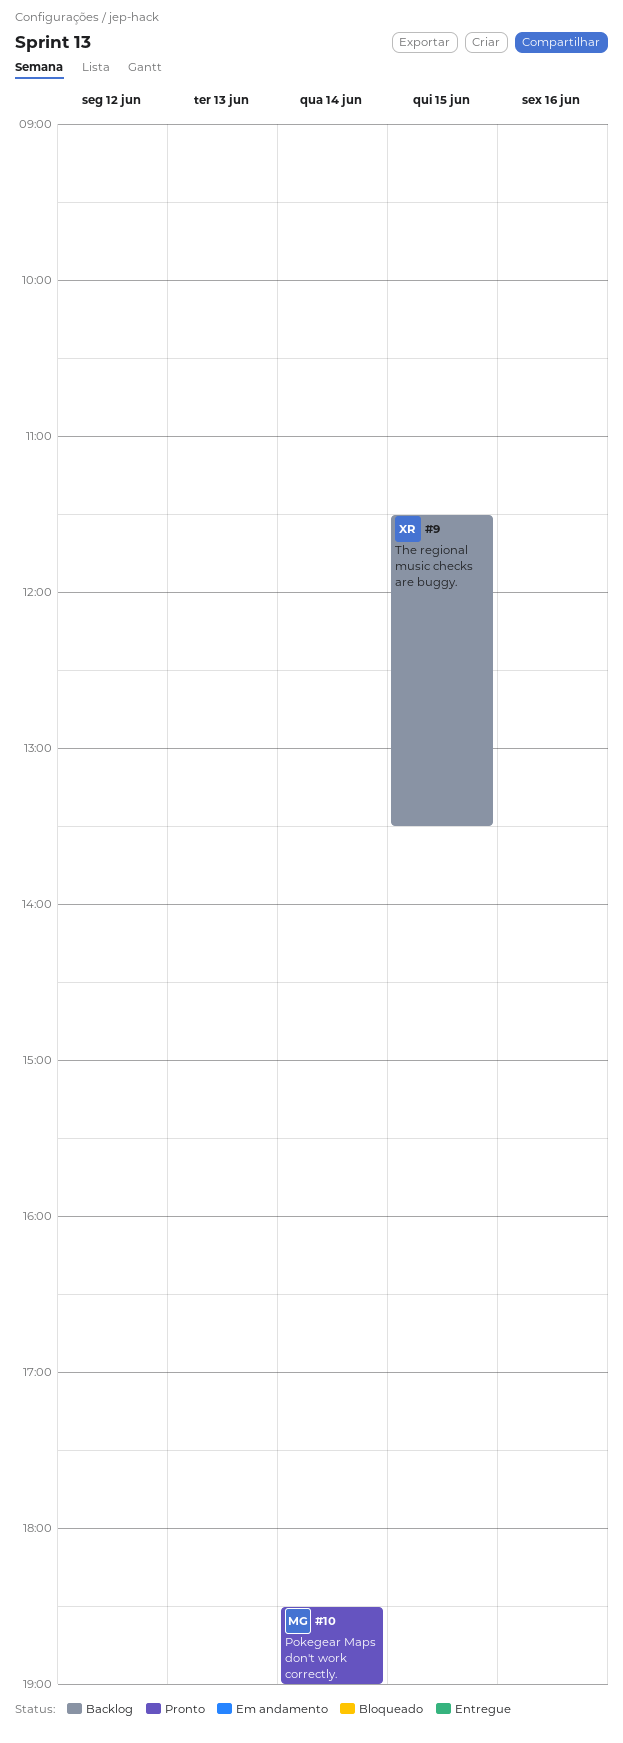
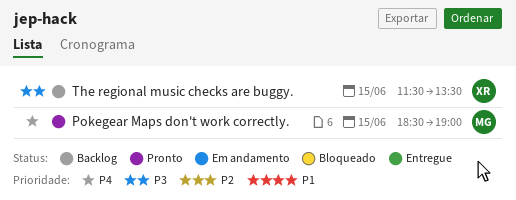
Pokegear Maps don't work correctly., day: Jun 14 -> Jun 15

